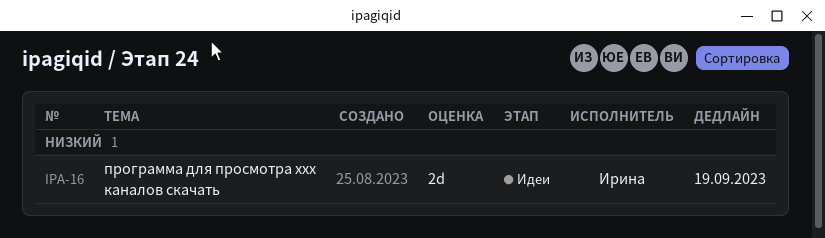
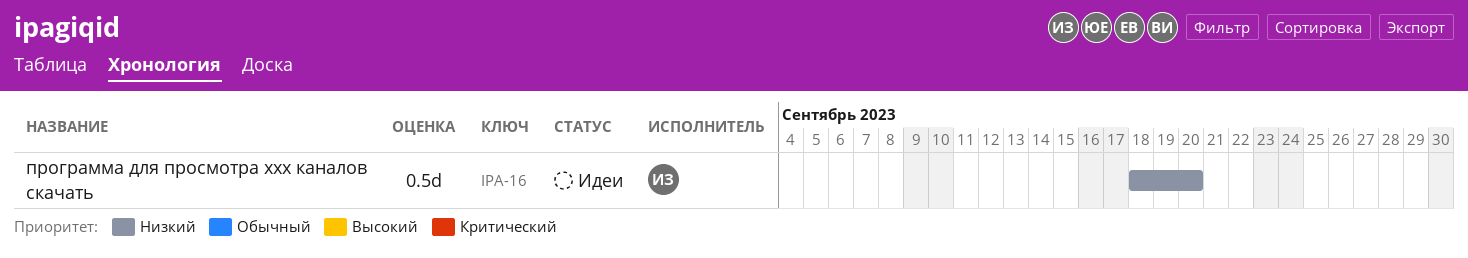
IPA-16, estimate: 2d -> 0.5d
IPA-16, due: Sep 19 -> Sep 20

